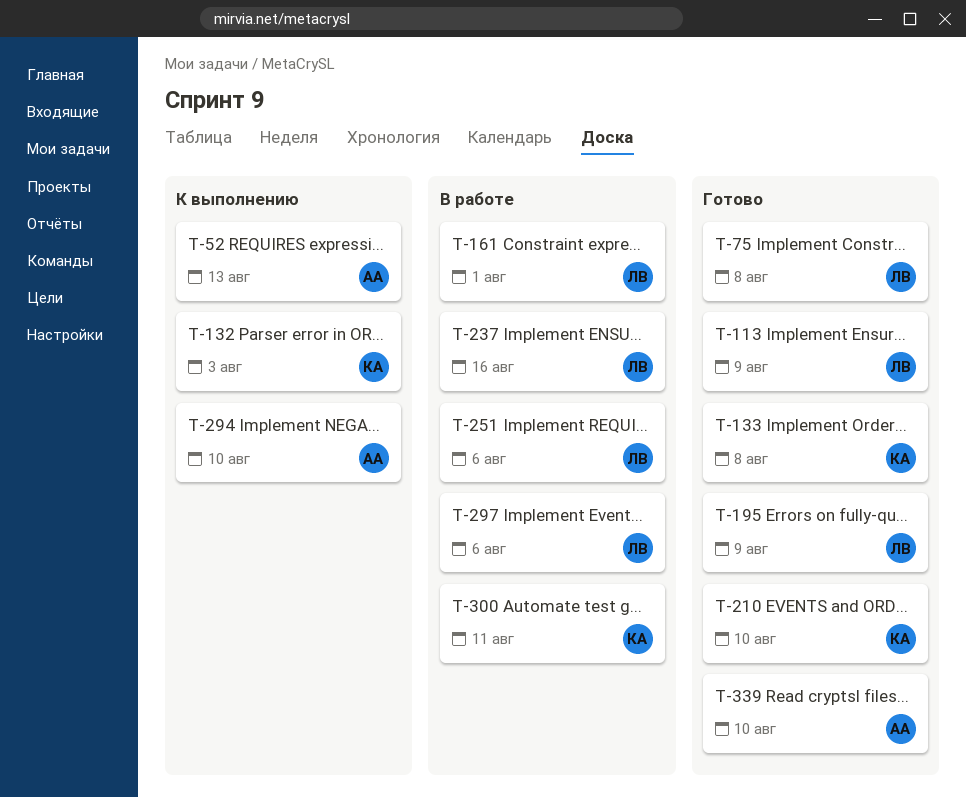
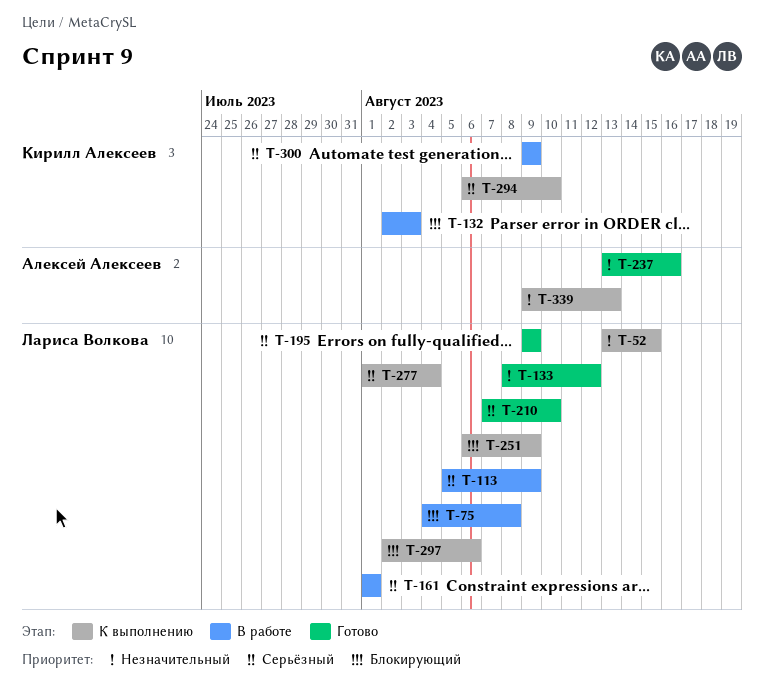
T-52, owner: Алексей Алексеев -> Лариса Волкова
T-52, due: Aug 13 -> Aug 15
T-75, status: Готово -> В работе
T-113, status: Готово -> В работе
T-132, status: К выполнению -> В работе
T-133, owner: Кирилл Алексеев -> Лариса Волкова
T-133, due: Aug 8 -> Aug 12
T-210, owner: Кирилл Алексеев -> Лариса Волкова
T-237, status: В работе -> Готово
T-237, owner: Лариса Волкова -> Алексей Алексеев
T-251, status: В работе -> К выполнению
T-251, due: Aug 6 -> Aug 9
T-277: none -> present
T-294, owner: Алексей Алексеев -> Кирилл Алексеев
T-297, status: В работе -> К выполнению
T-300, due: Aug 11 -> Aug 9
T-339, status: Готово -> К выполнению
T-339, due: Aug 10 -> Aug 13

